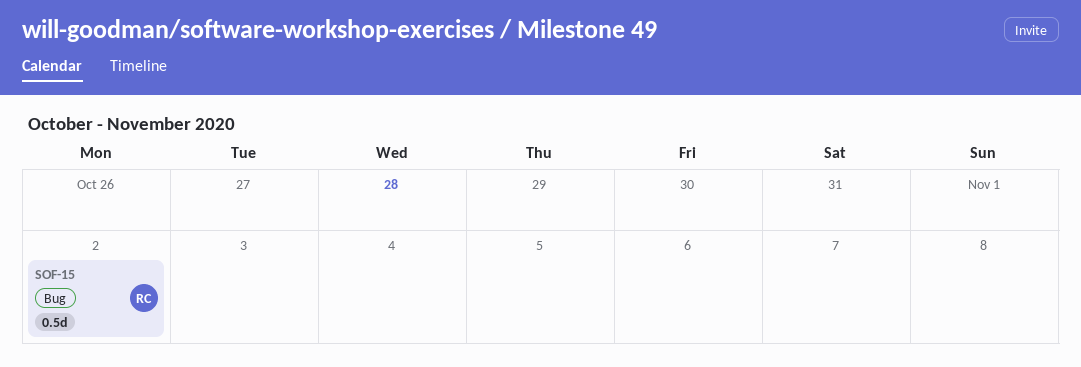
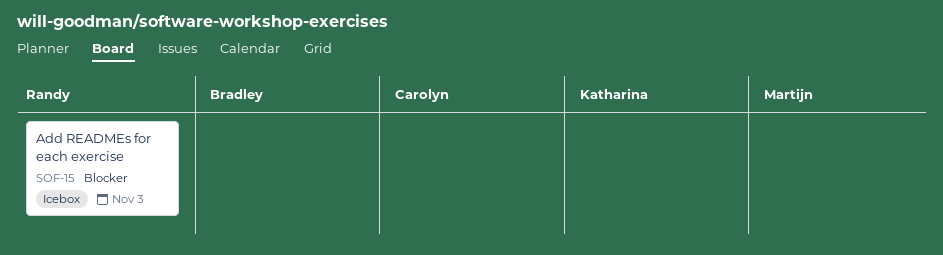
SOF-15, due: Nov 2 -> Nov 3

